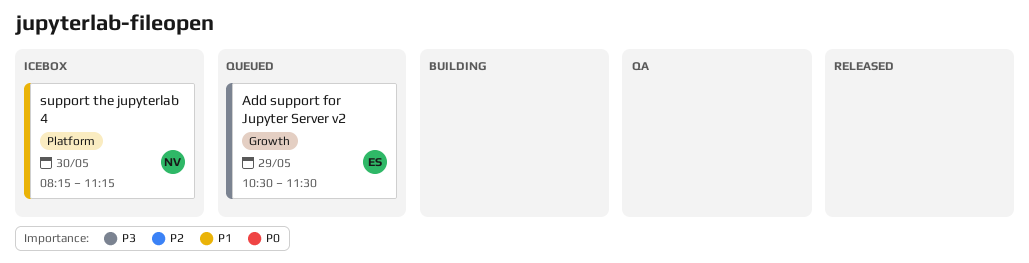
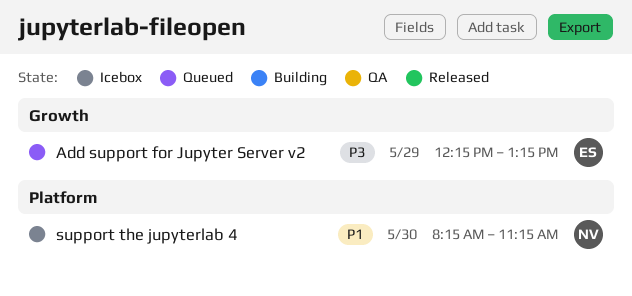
Add support for Jupyter Server v2, begins: 10:30 -> 12:15
Add support for Jupyter Server v2, ends: 11:30 -> 13:15

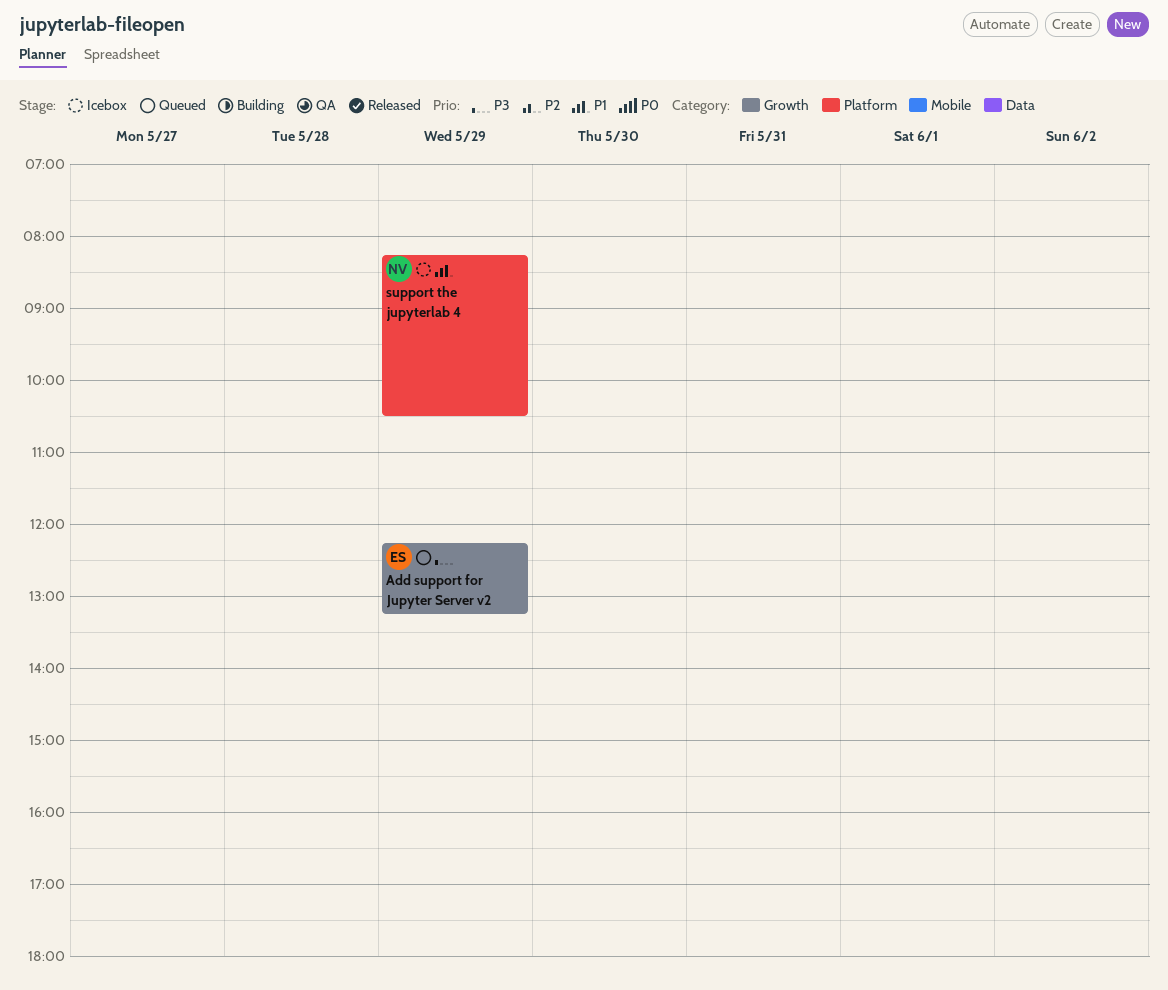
support the jupyterlab 4, day: May 30 -> May 29
support the jupyterlab 4, ends: 11:15 -> 10:30

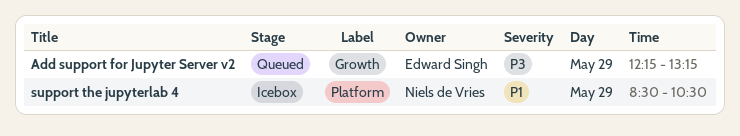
support the jupyterlab 4, begins: 08:15 -> 08:30

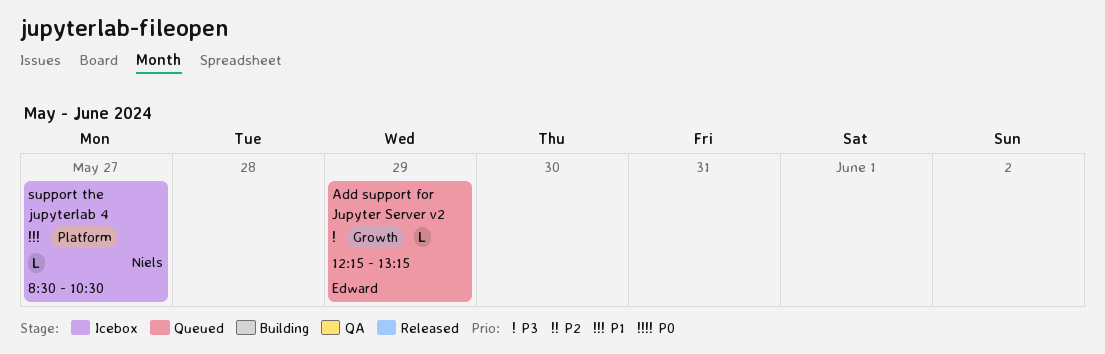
support the jupyterlab 4, day: May 29 -> May 27

